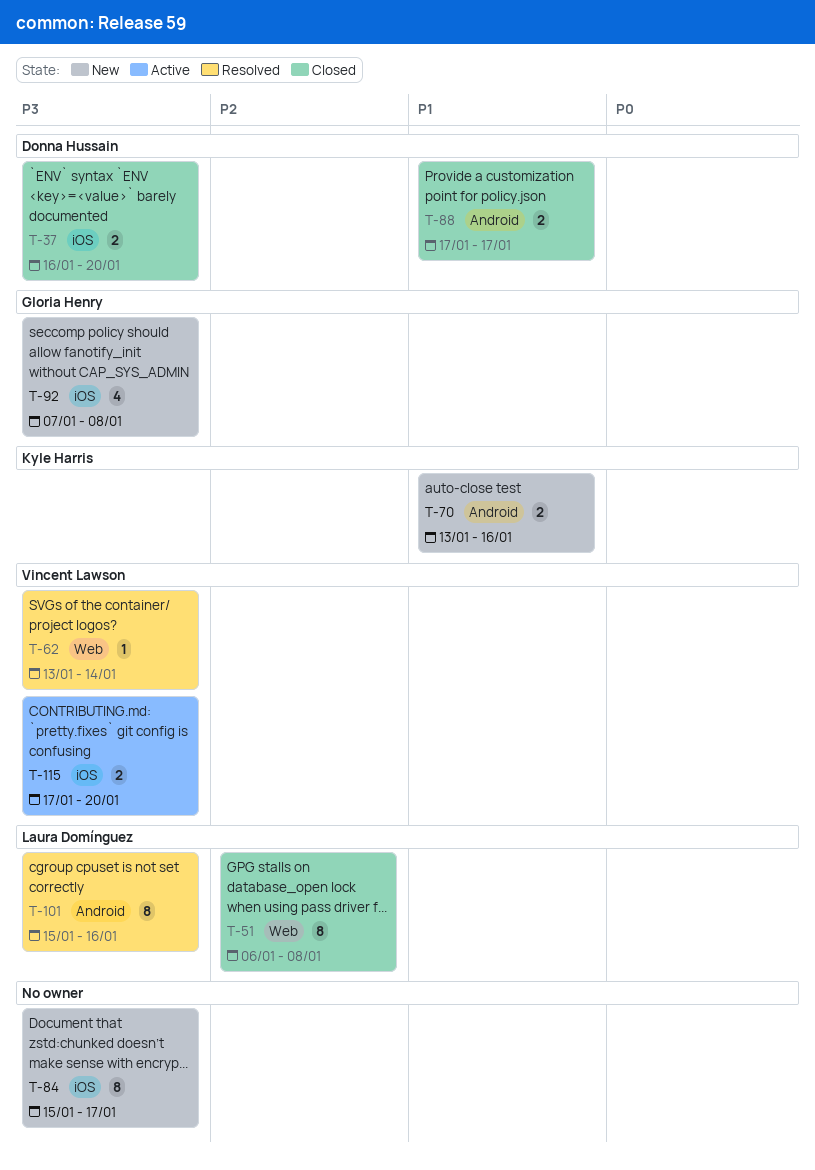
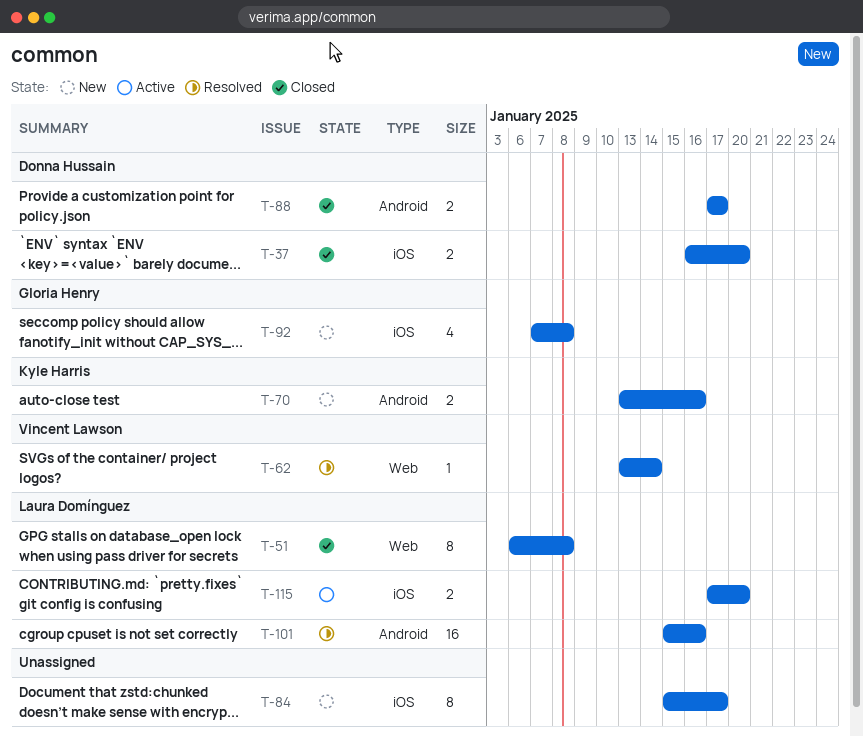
T-101, estimate: 8 -> 16
T-115, owner: Vincent Lawson -> Laura Domínguez

